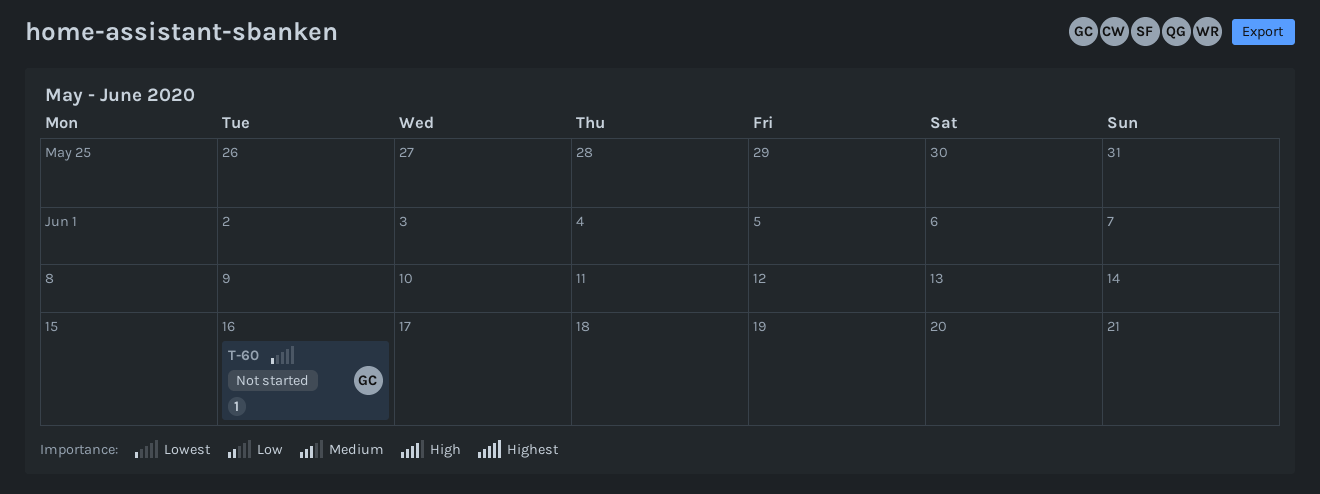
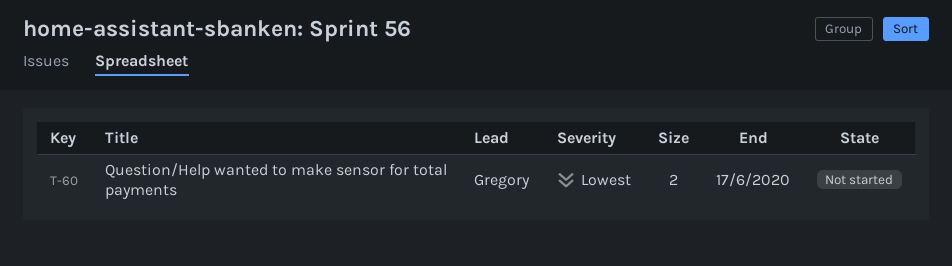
T-60, estimate: 1 -> 2
T-60, due: Jun 16 -> Jun 17

